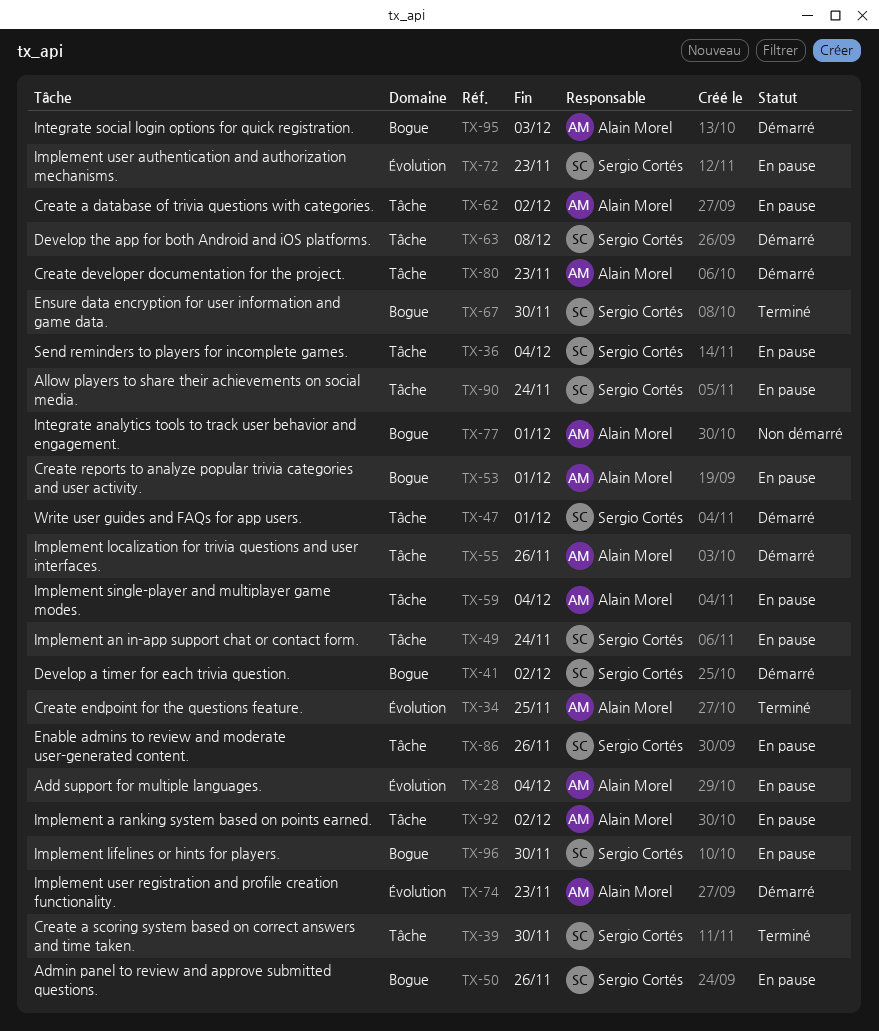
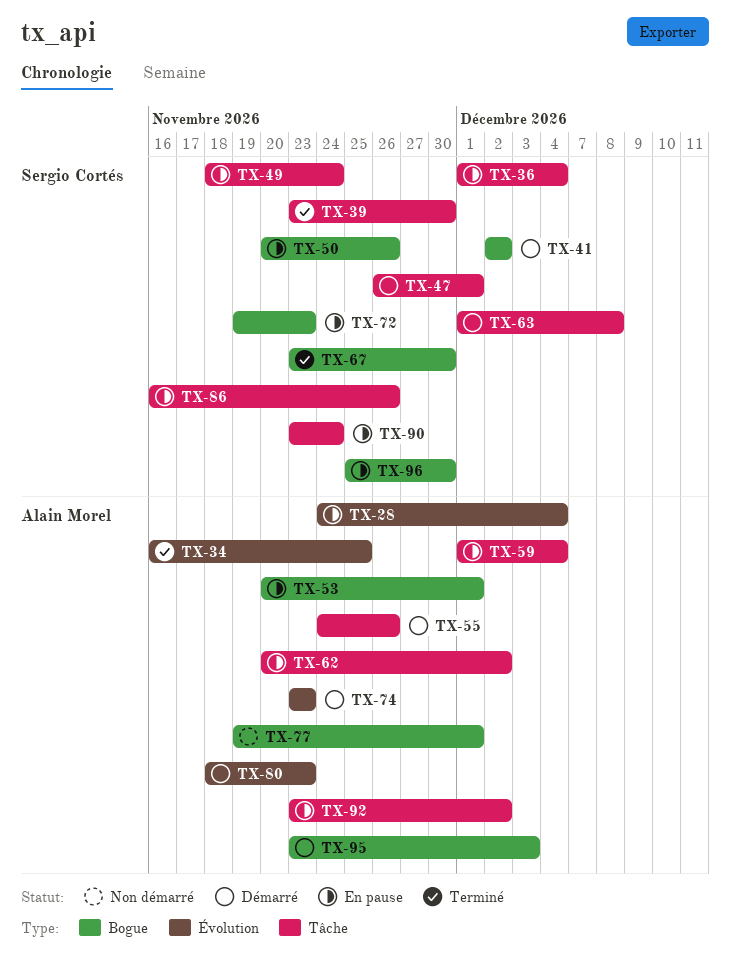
TX-72, label: Évolution -> Bogue
TX-80, label: Tâche -> Évolution

